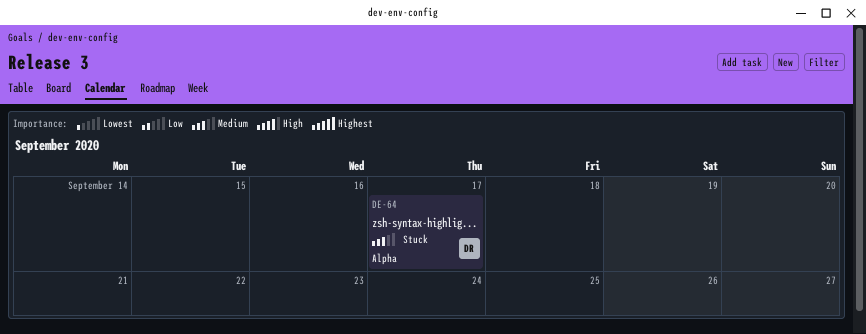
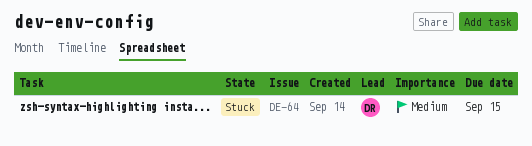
DE-64, due: Sep 17 -> Sep 15

